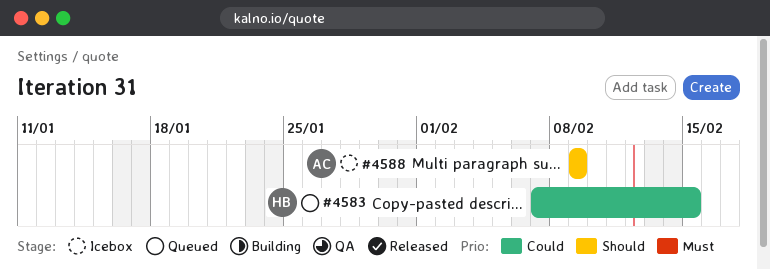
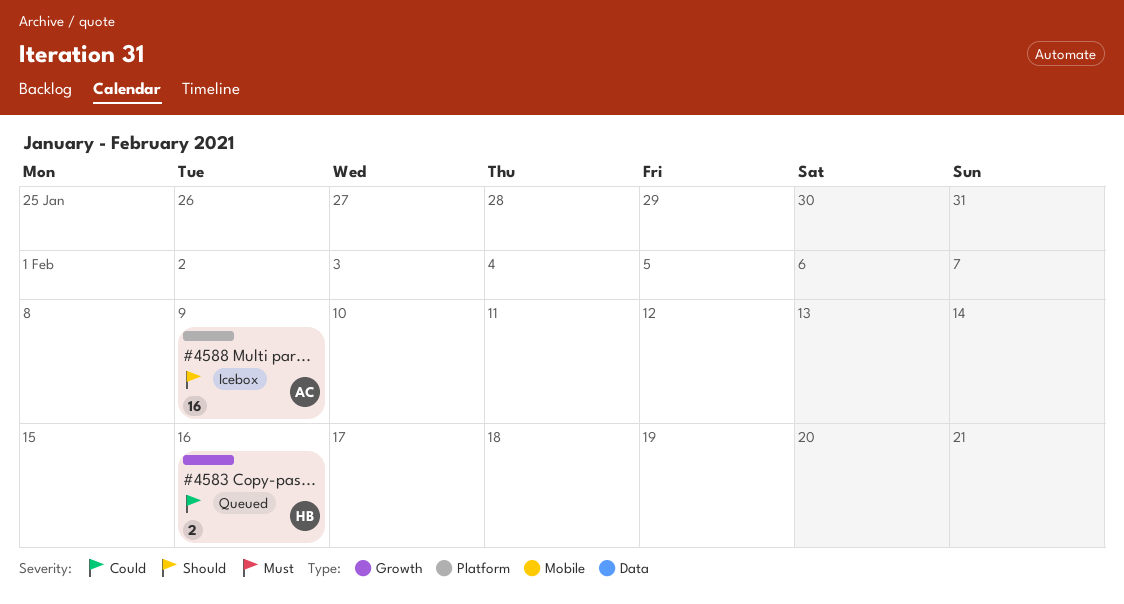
#4583, due: Feb 15 -> Feb 16

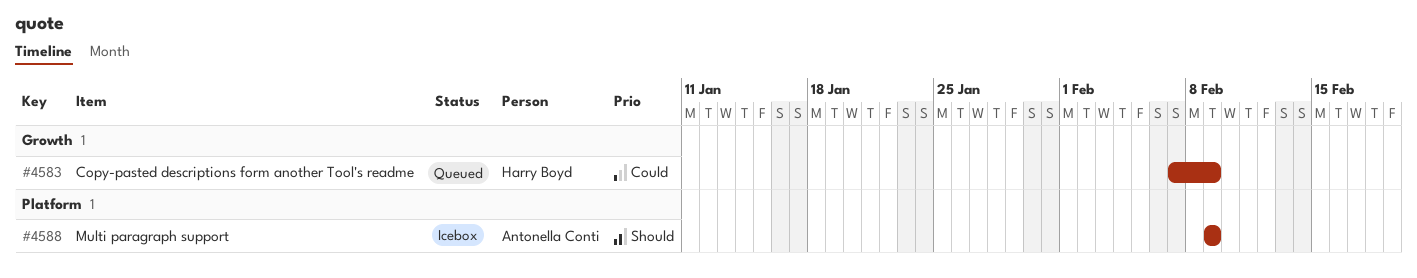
#4583, due: Feb 16 -> Feb 9

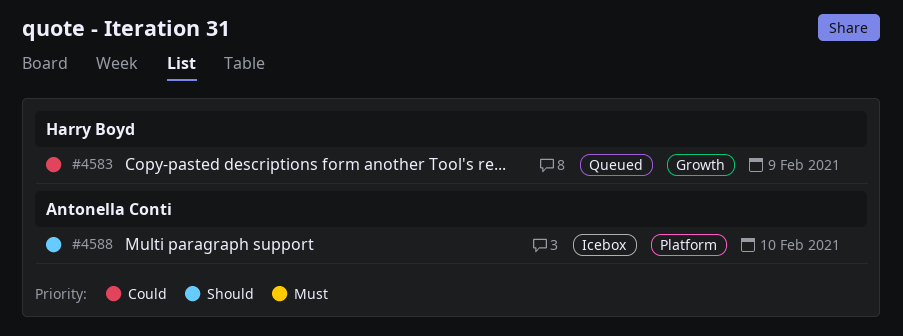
#4588, due: Feb 9 -> Feb 10

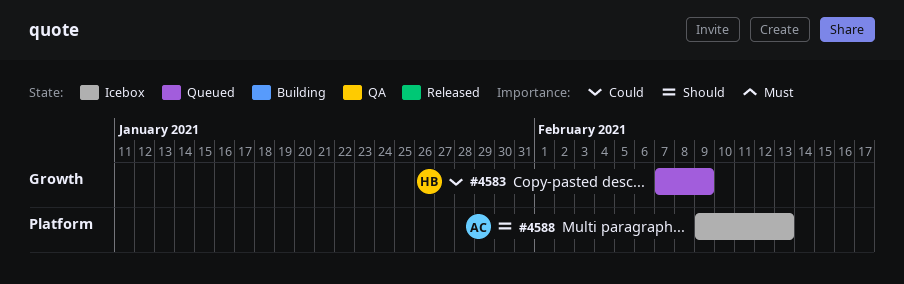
#4588, due: Feb 10 -> Feb 13

